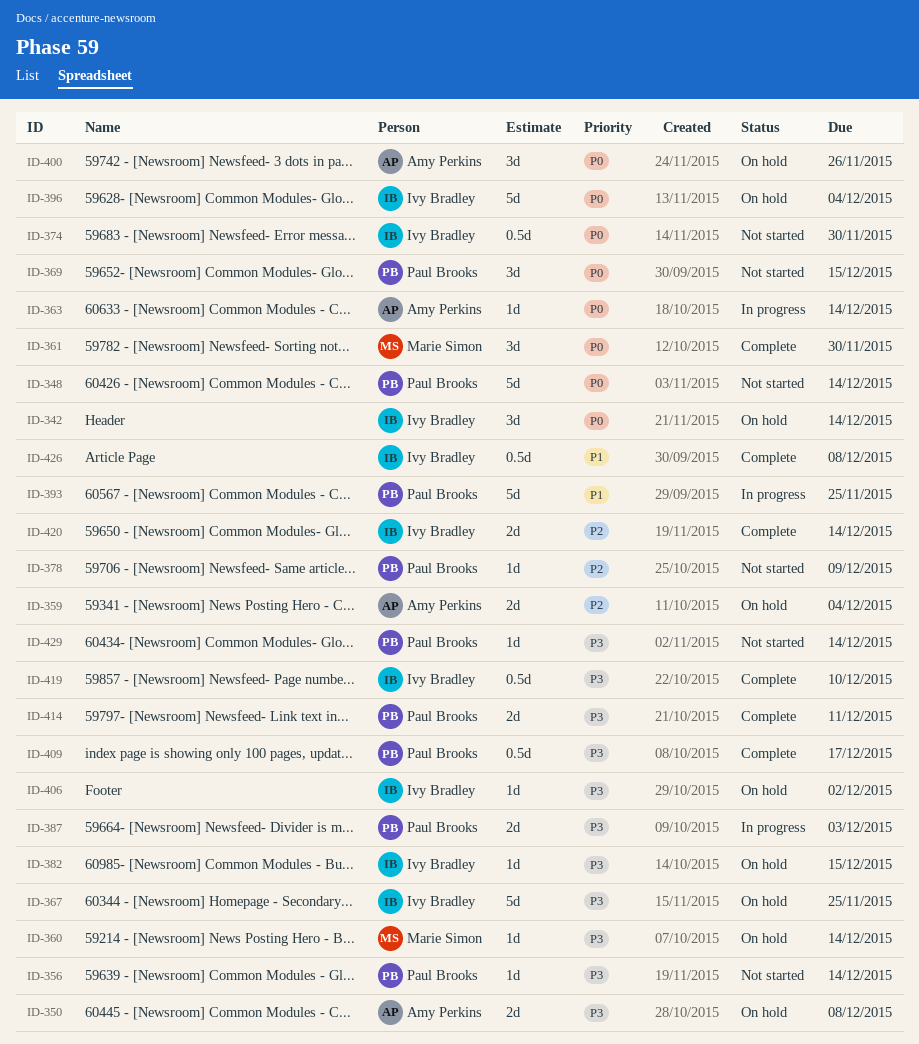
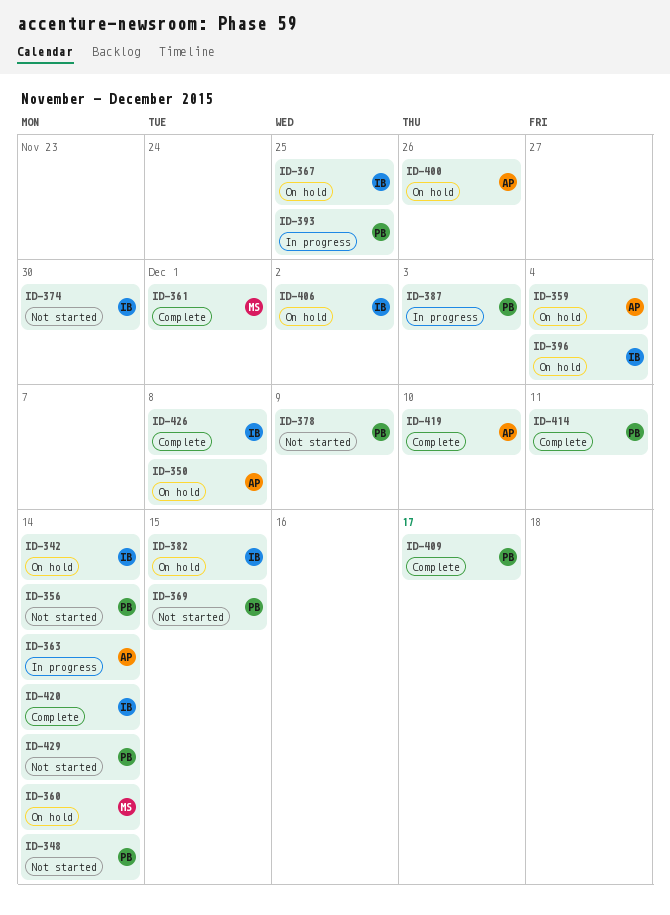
ID-361, due: Nov 30 -> Dec 1
ID-419, owner: Ivy Bradley -> Amy Perkins

